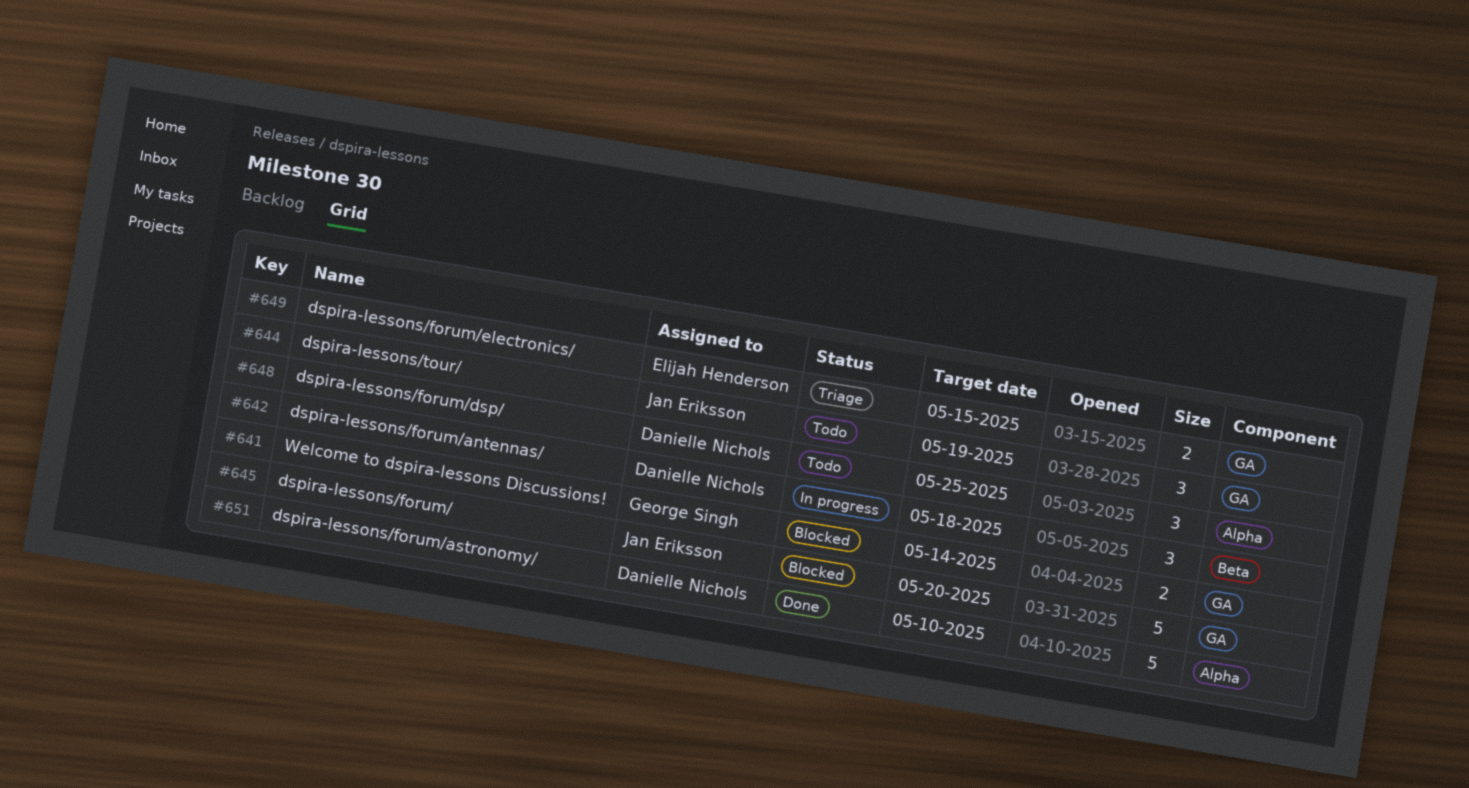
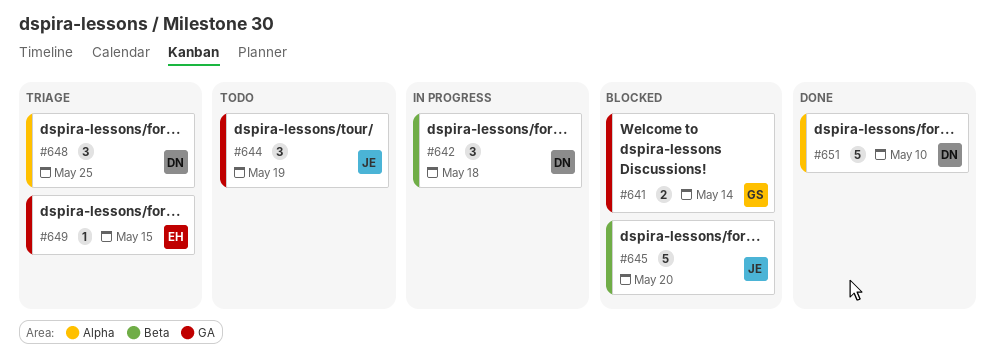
#645, label: GA -> Beta
#648, status: Todo -> Triage
#649, estimate: 2 -> 1

